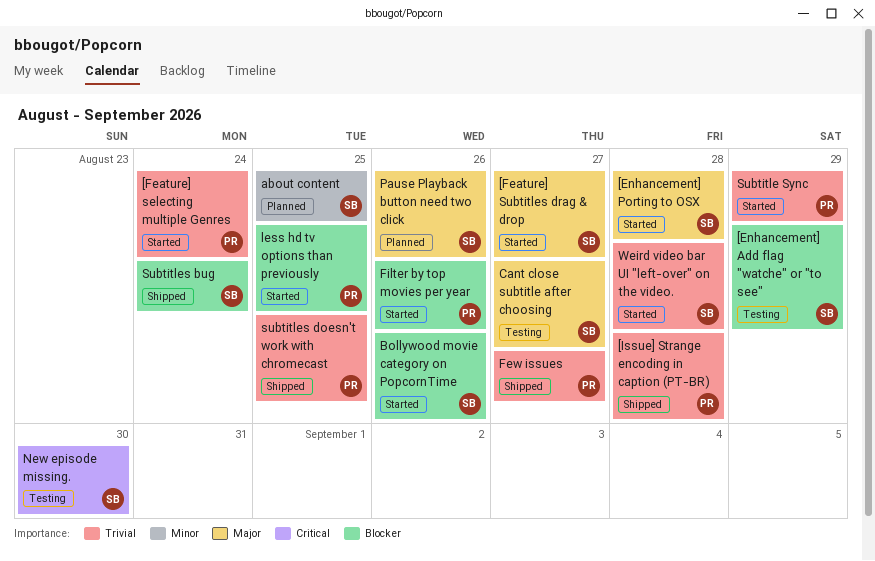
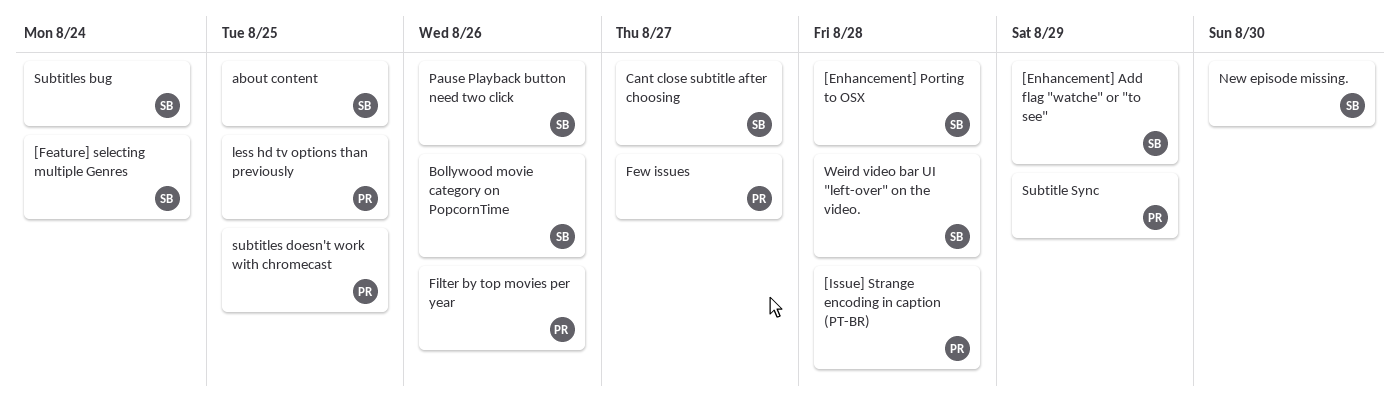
[Feature] selecting multiple Genres, owner: PR -> SB
[Feature] Subtitles drag & drop: present -> none

